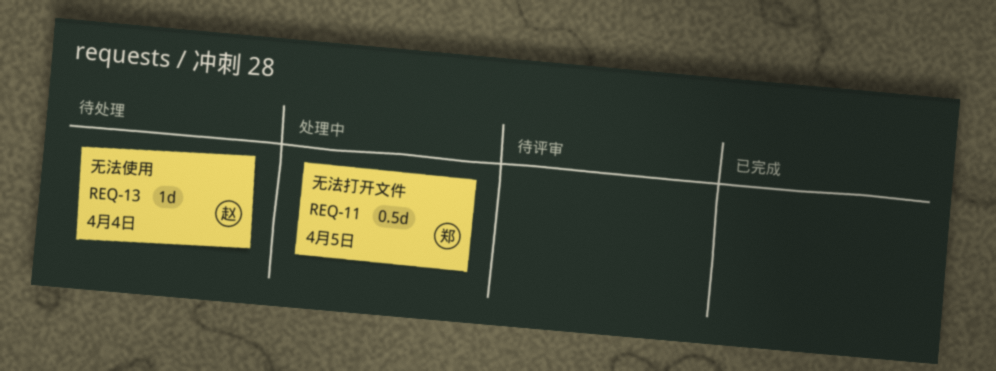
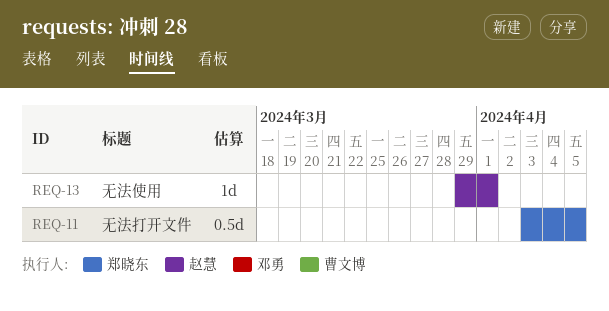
REQ-13, due: Apr 4 -> Apr 1

